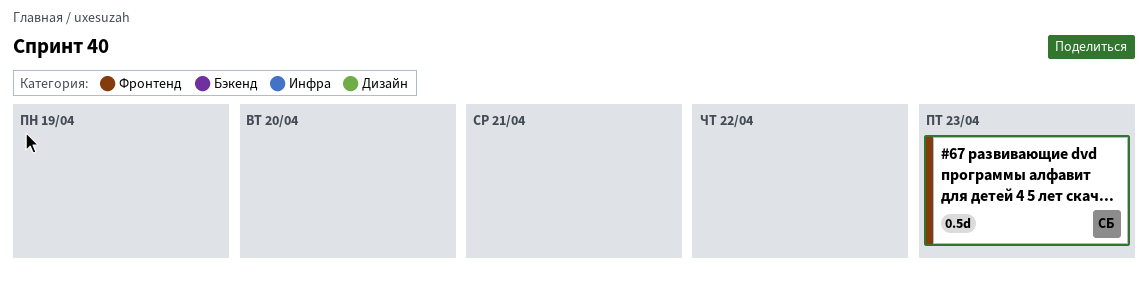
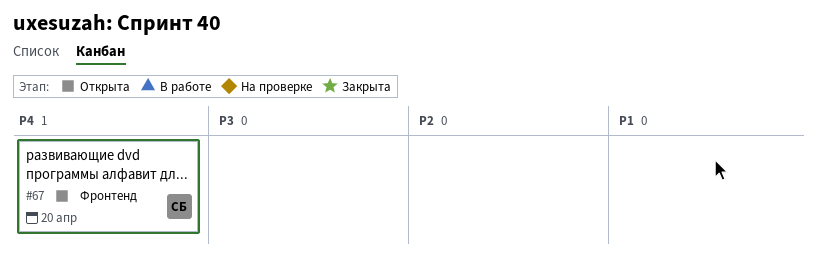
#67, due: Apr 23 -> Apr 20

